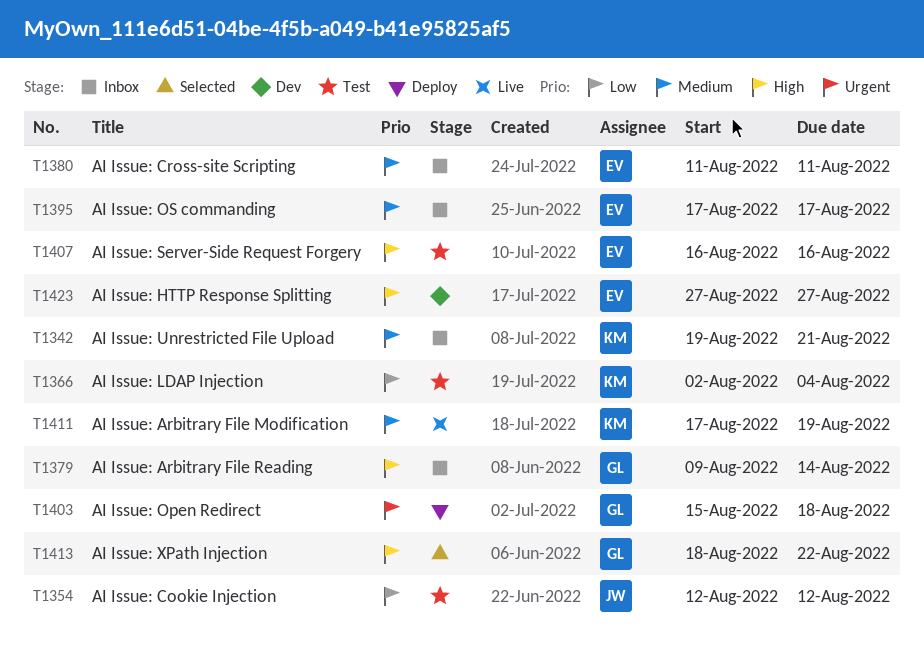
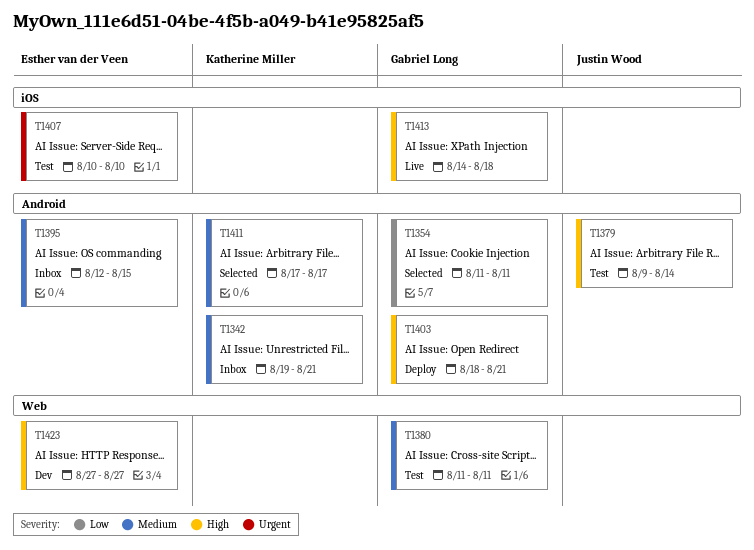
T1354, status: Test -> Selected
T1354, owner: Justin Wood -> Gabriel Long
T1354, start: Aug 12 -> Aug 11
T1354, due: Aug 12 -> Aug 11
T1366: present -> none
T1379, status: Inbox -> Test
T1379, owner: Gabriel Long -> Justin Wood
T1380, status: Inbox -> Test
T1380, owner: Esther van der Veen -> Gabriel Long
T1395, start: Aug 17 -> Aug 12
T1395, due: Aug 17 -> Aug 15
T1403, priority: Urgent -> High
T1403, start: Aug 15 -> Aug 18
T1403, due: Aug 18 -> Aug 21
T1407, priority: High -> Urgent
T1407, start: Aug 16 -> Aug 10
T1407, due: Aug 16 -> Aug 10
T1411, status: Live -> Selected
T1411, due: Aug 19 -> Aug 17
T1413, status: Selected -> Live
T1413, start: Aug 18 -> Aug 14
T1413, due: Aug 22 -> Aug 18

